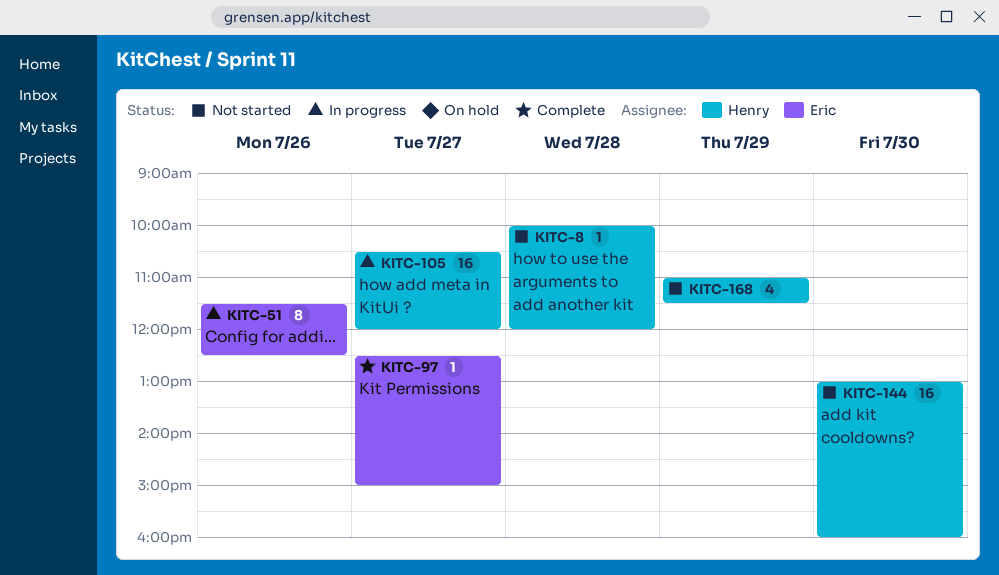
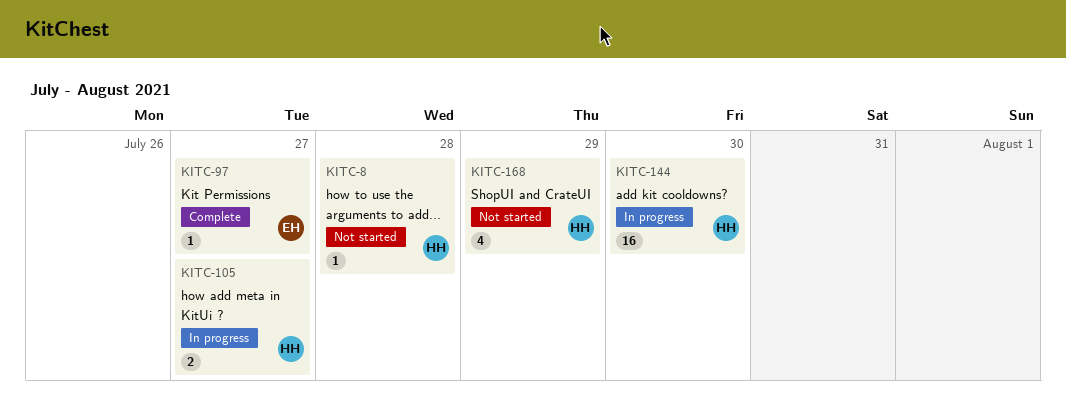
KITC-51: present -> none
KITC-105, estimate: 16 -> 2
KITC-144, status: Not started -> In progress

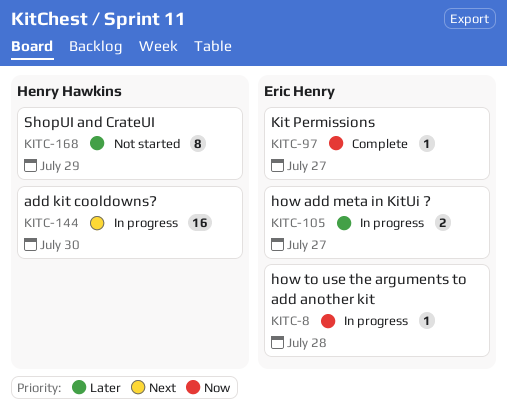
KITC-8, status: Not started -> In progress
KITC-8, owner: Henry Hawkins -> Eric Henry
KITC-105, owner: Henry Hawkins -> Eric Henry
KITC-168, estimate: 4 -> 8

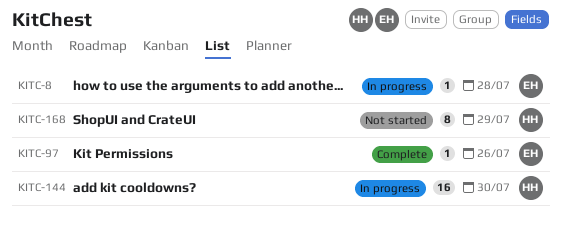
KITC-97, day: Jul 27 -> Jul 26
KITC-105: present -> none

